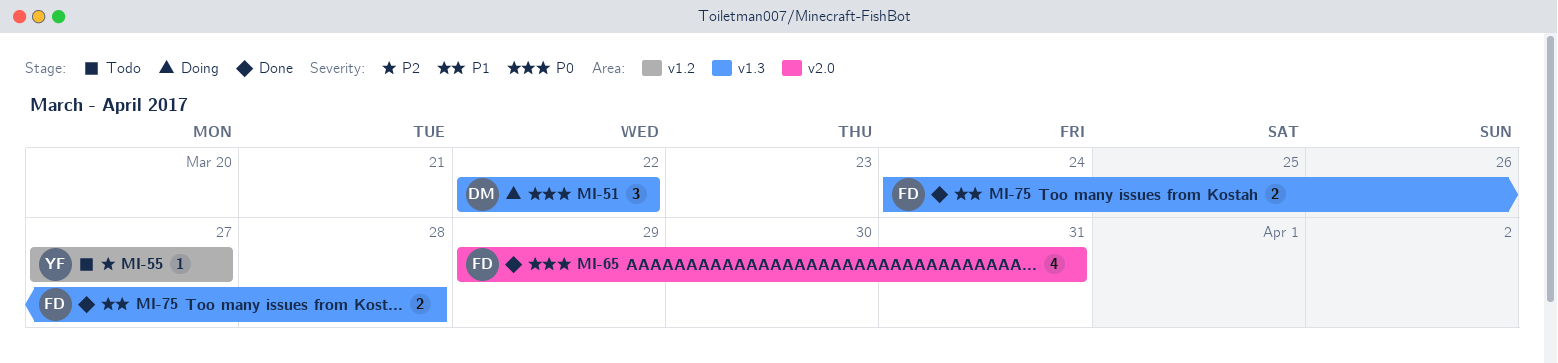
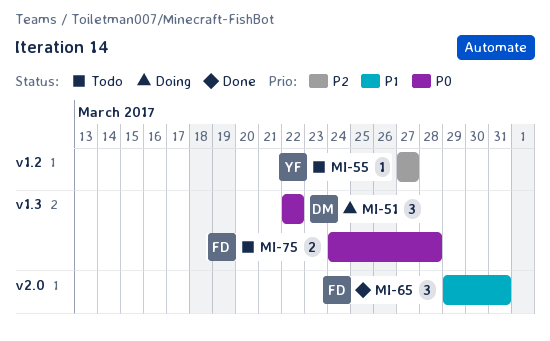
MI-65, priority: P0 -> P1
MI-65, estimate: 4 -> 3
MI-75, status: Done -> Todo
MI-75, priority: P1 -> P0

